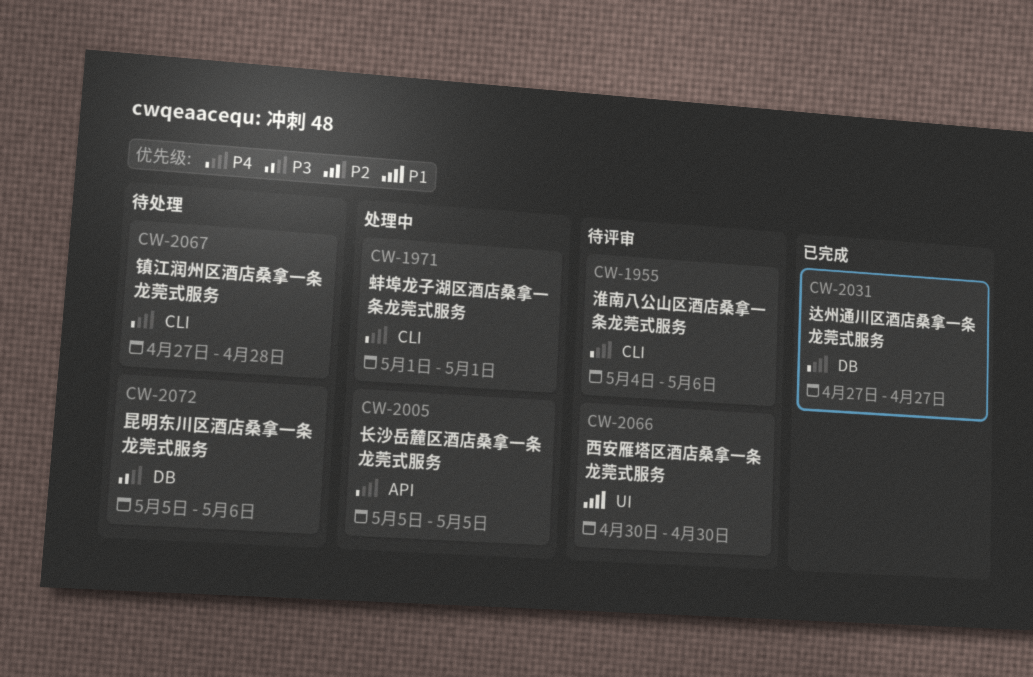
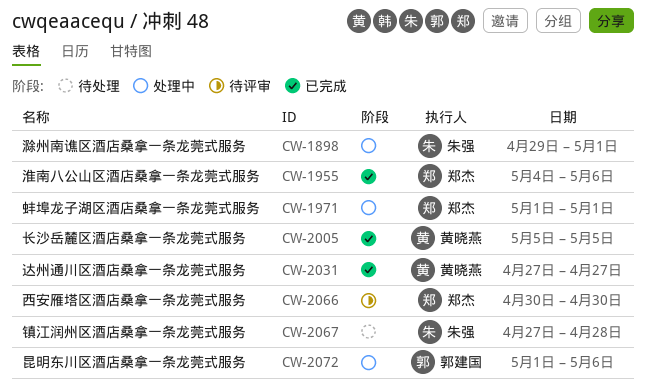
CW-1898: none -> present
CW-1955, status: 待评审 -> 已完成
CW-2005, status: 处理中 -> 已完成
CW-2072, status: 待处理 -> 处理中
CW-2072, start: May 5 -> May 1

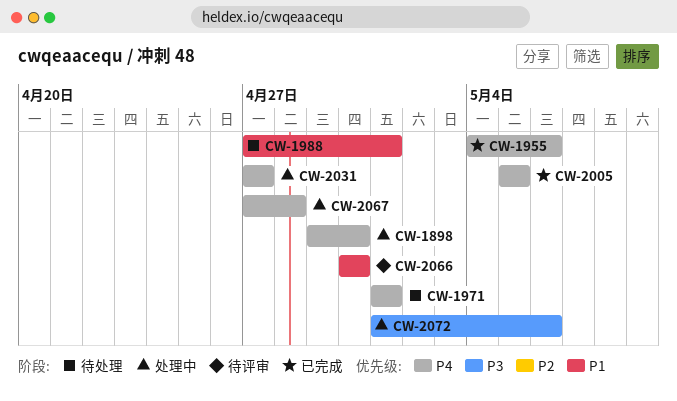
CW-1898, due: May 1 -> Apr 30
CW-1971, status: 处理中 -> 待处理
CW-1988: none -> present
CW-2031, status: 已完成 -> 处理中
CW-2067, status: 待处理 -> 处理中

